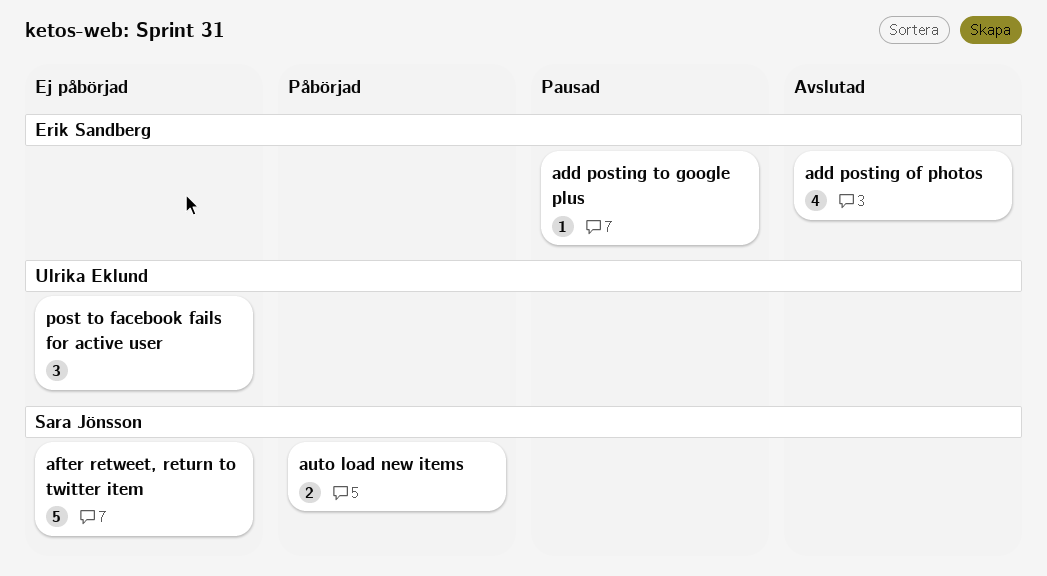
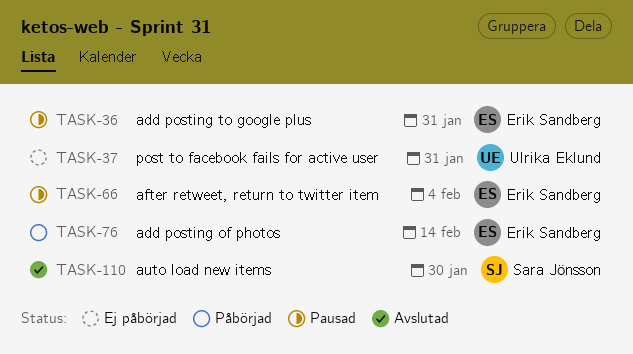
add posting of photos, status: Avslutad -> Påbörjad
after retweet, return to twitter item, status: Ej påbörjad -> Pausad
after retweet, return to twitter item, owner: Sara Jönsson -> Erik Sandberg
auto load new items, status: Påbörjad -> Avslutad

